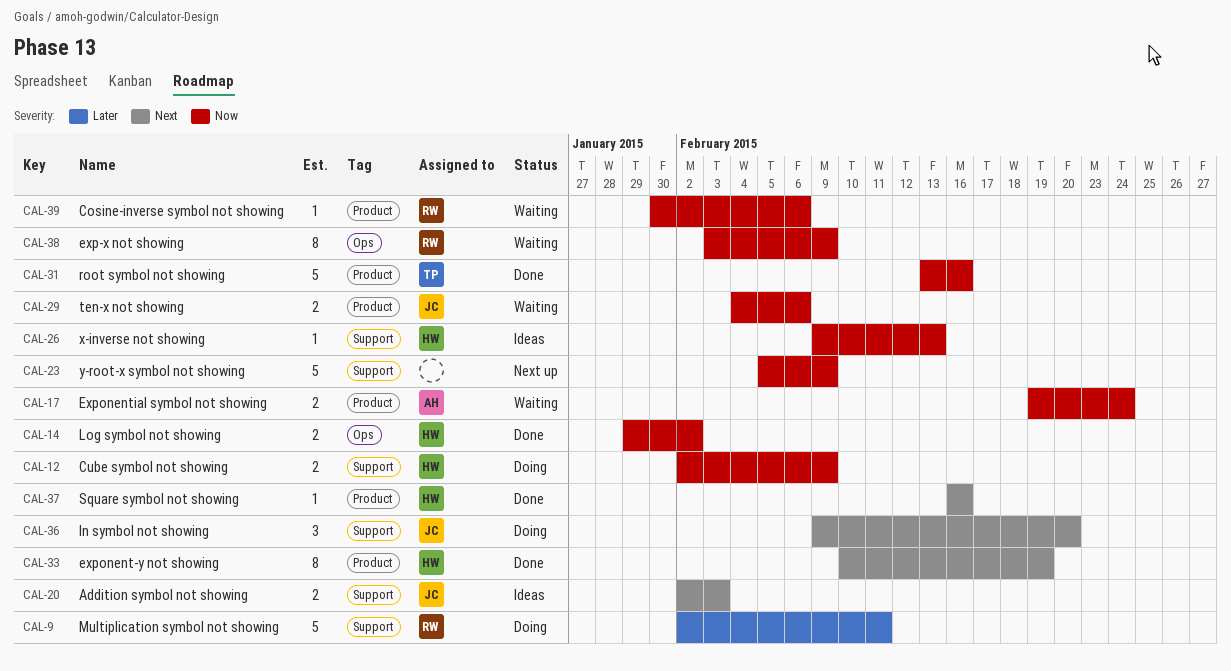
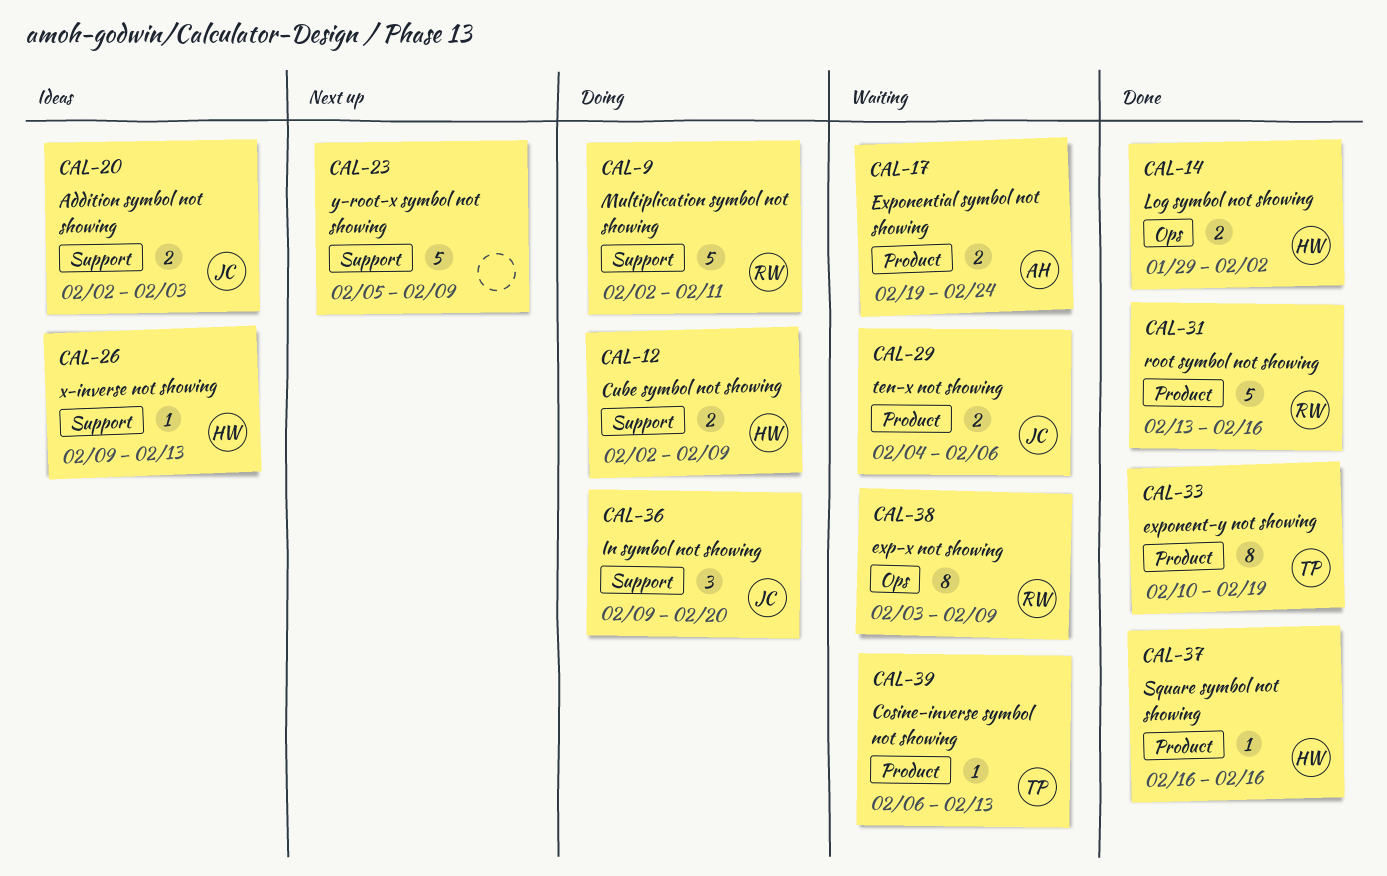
CAL-31, owner: TP -> RW
CAL-33, owner: HW -> TP
CAL-39, owner: RW -> TP
CAL-39, start: Jan 30 -> Feb 6
CAL-39, due: Feb 6 -> Feb 13

